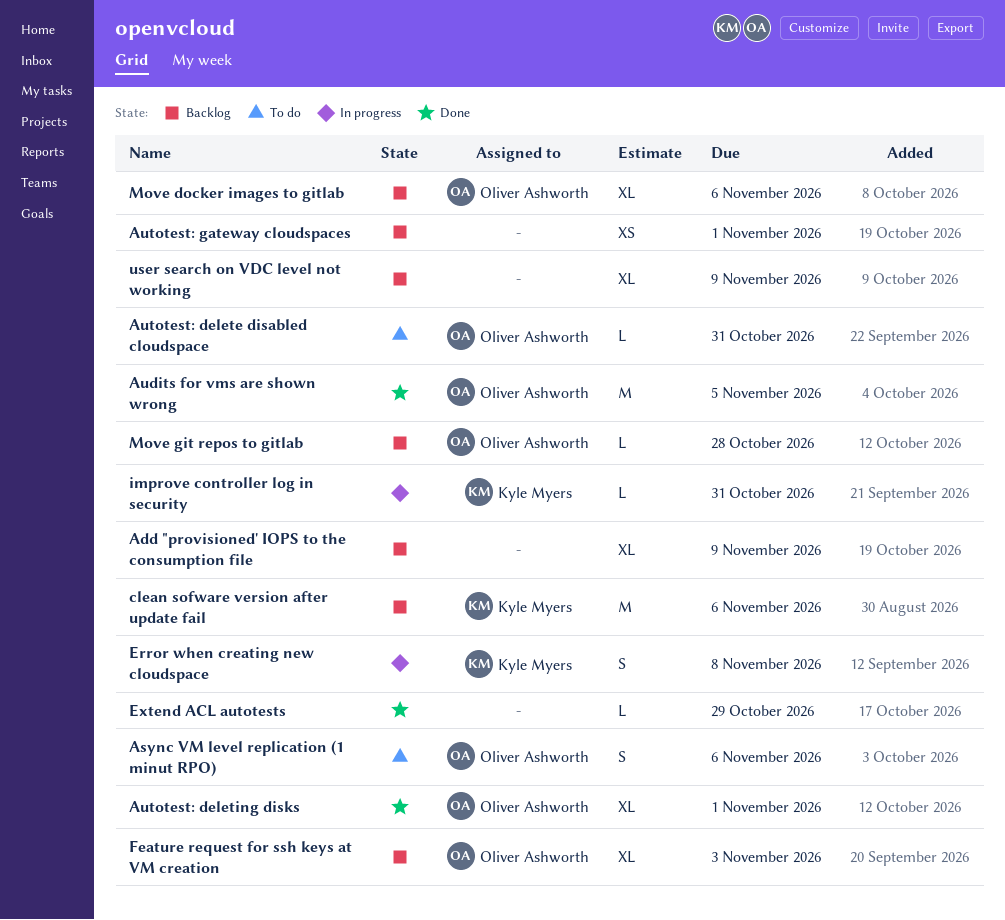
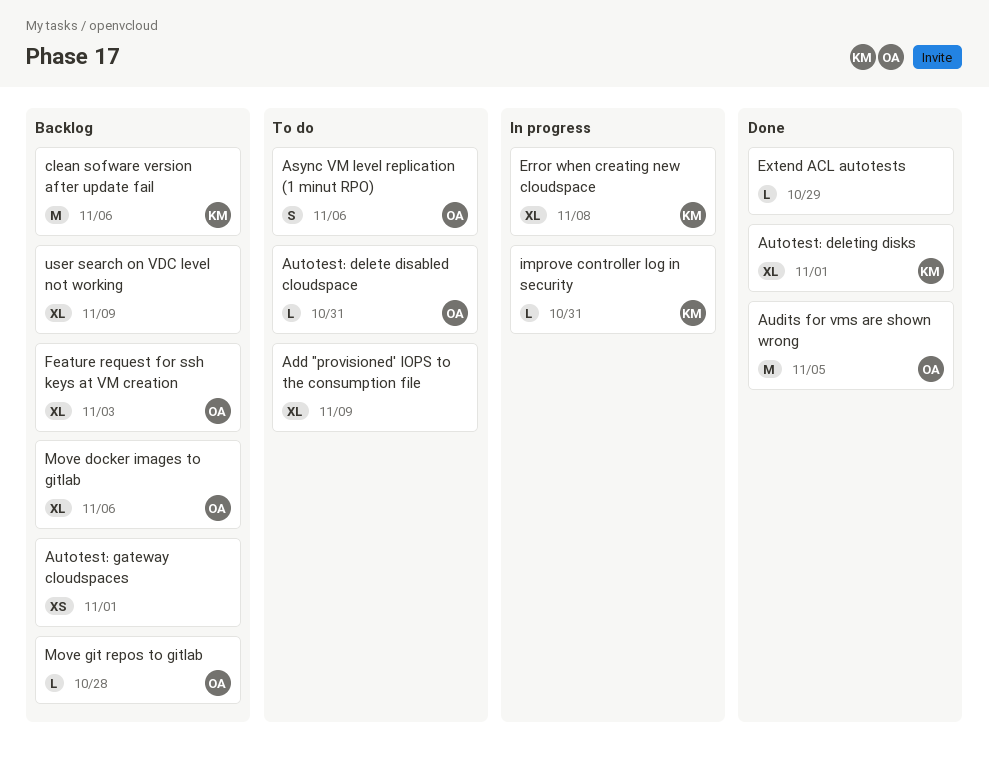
Add "provisioned' IOPS to the consumption file, status: Backlog -> To do
Autotest: deleting disks, owner: Oliver Ashworth -> Kyle Myers
Error when creating new cloudspace, estimate: S -> XL

